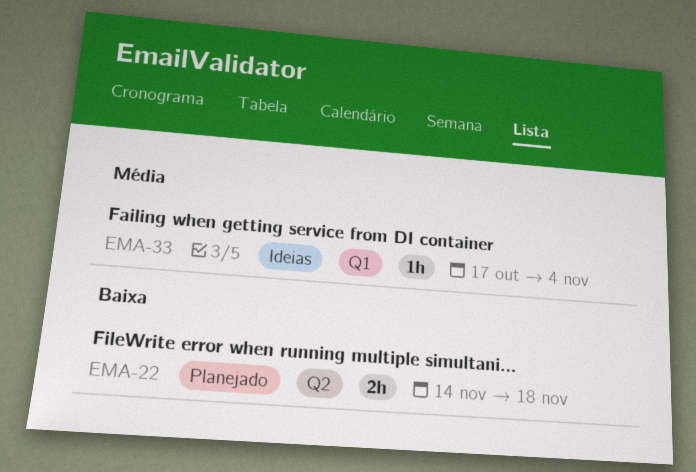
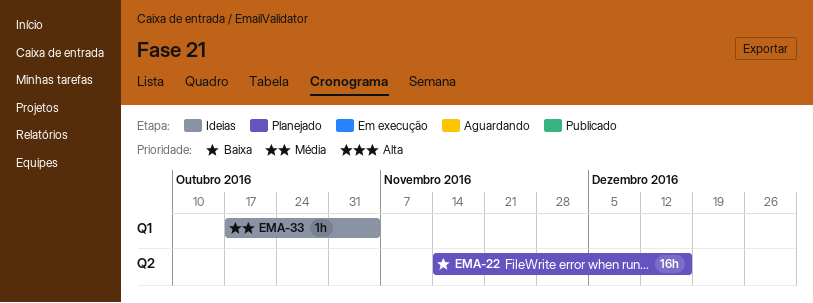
EMA-22, estimate: 2h -> 16h
EMA-22, due: Nov 18 -> Dec 16

